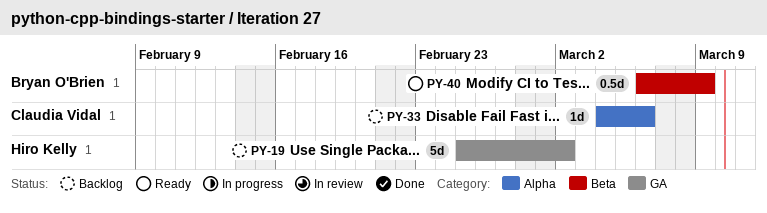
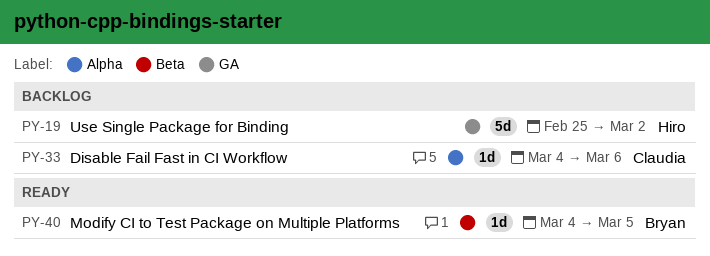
PY-40, estimate: 0.5d -> 1d
PY-40, start: Mar 6 -> Mar 4
PY-40, due: Mar 9 -> Mar 5

